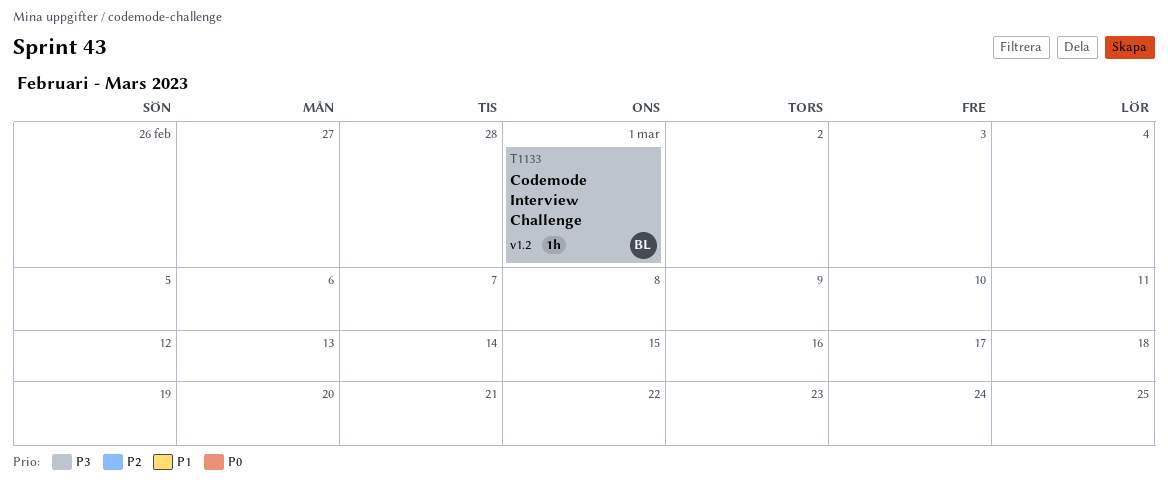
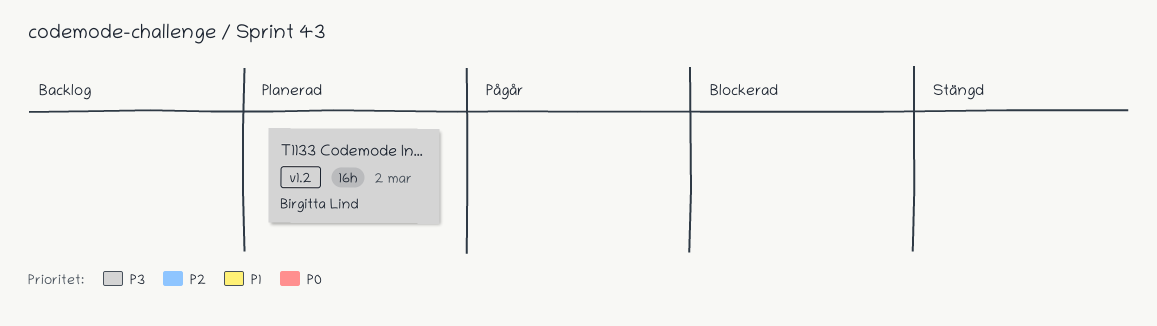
T1133, estimate: 1h -> 16h
T1133, due: Mar 1 -> Mar 2

